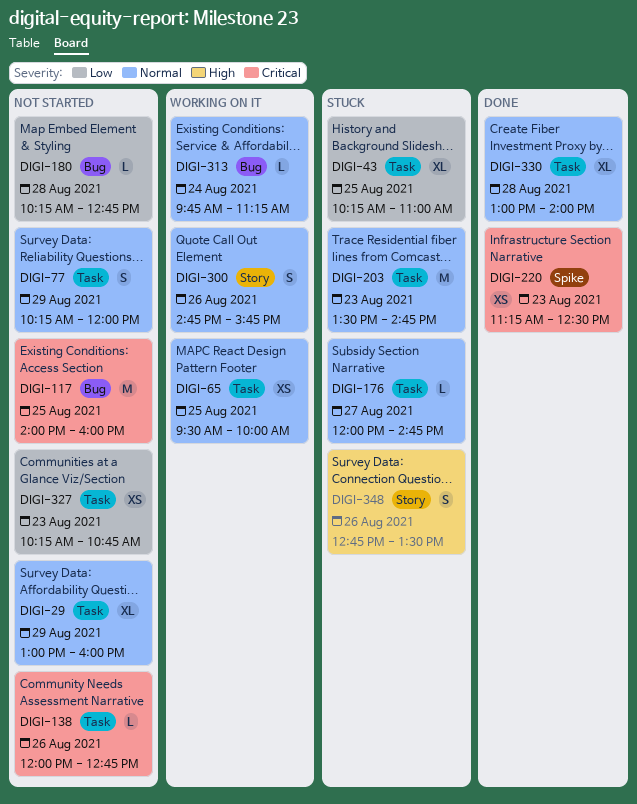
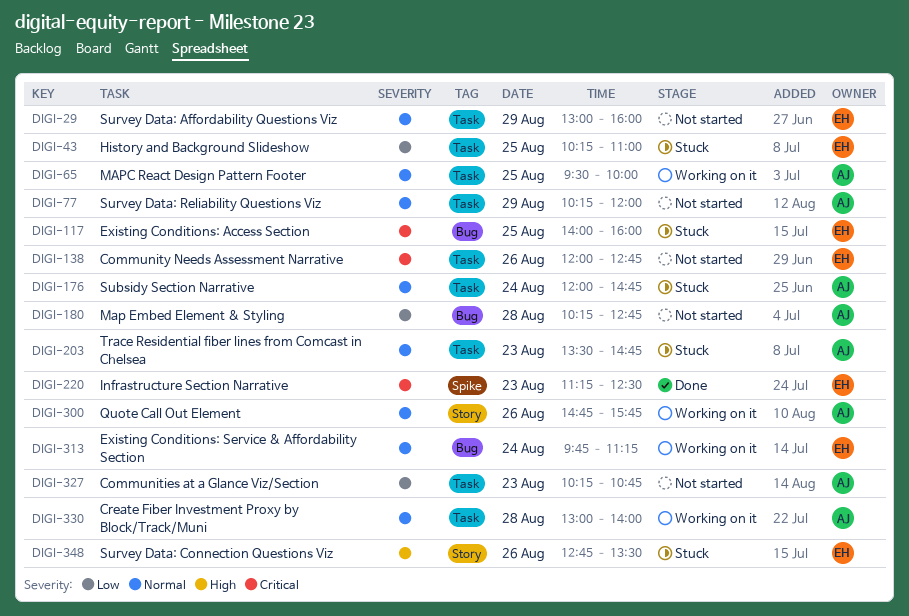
DIGI-117, status: Not started -> Stuck
DIGI-176, day: Aug 27 -> Aug 24
DIGI-330, status: Done -> Working on it

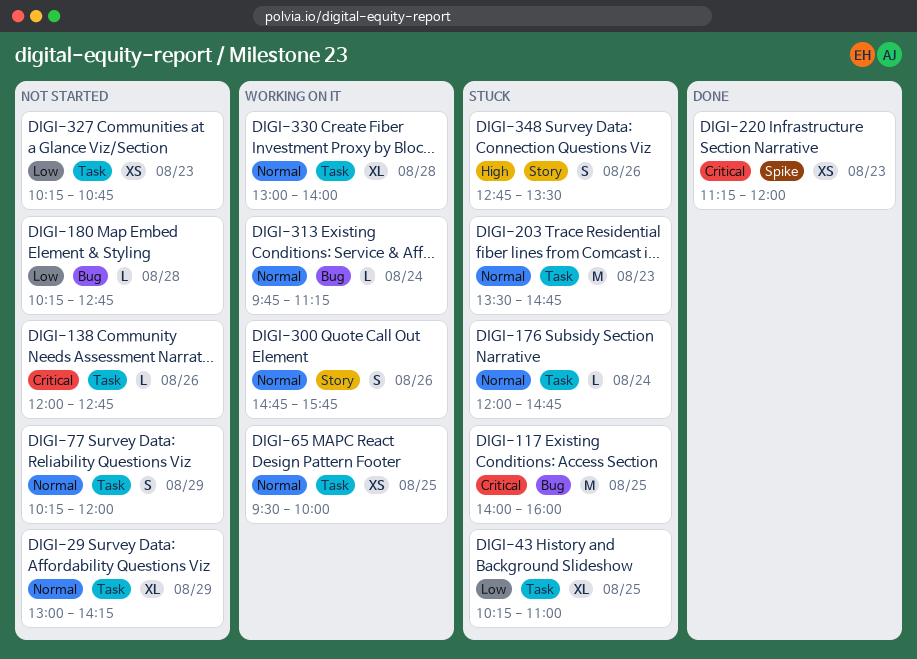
DIGI-29, ends: 16:00 -> 14:15
DIGI-220, ends: 12:30 -> 12:00

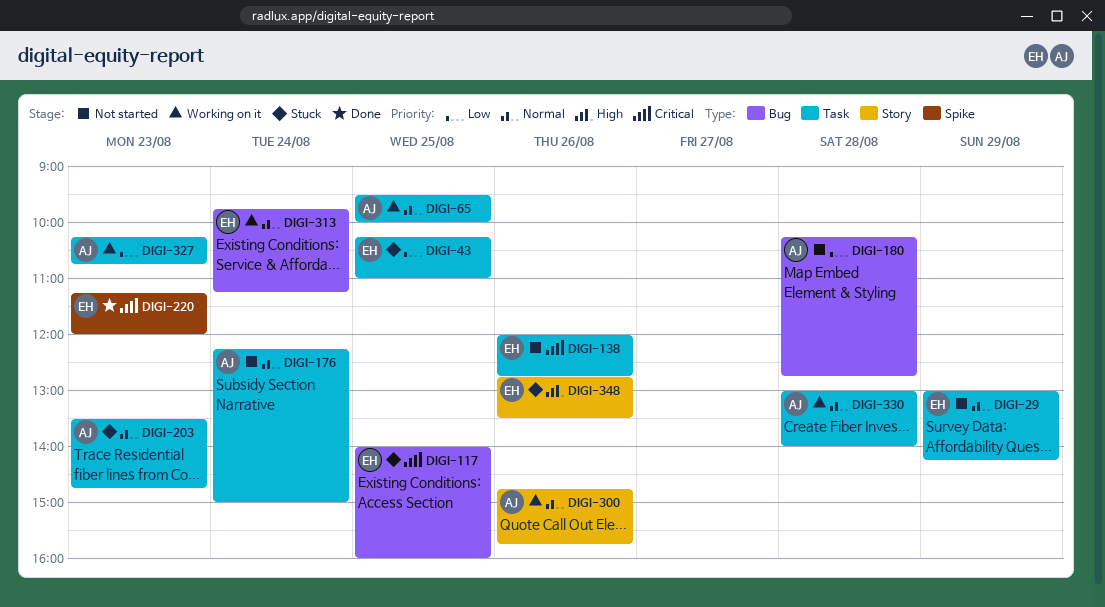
DIGI-77: present -> none
DIGI-176, status: Stuck -> Not started
DIGI-176, begins: 12:00 -> 12:15
DIGI-176, ends: 14:45 -> 15:00
DIGI-327, status: Not started -> Working on it

